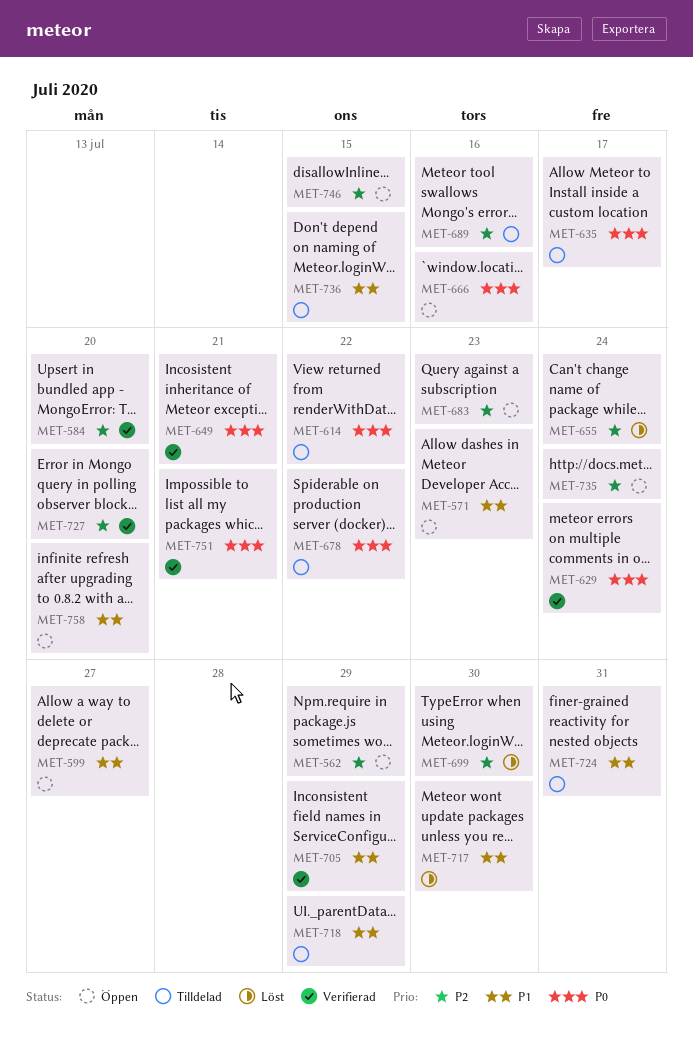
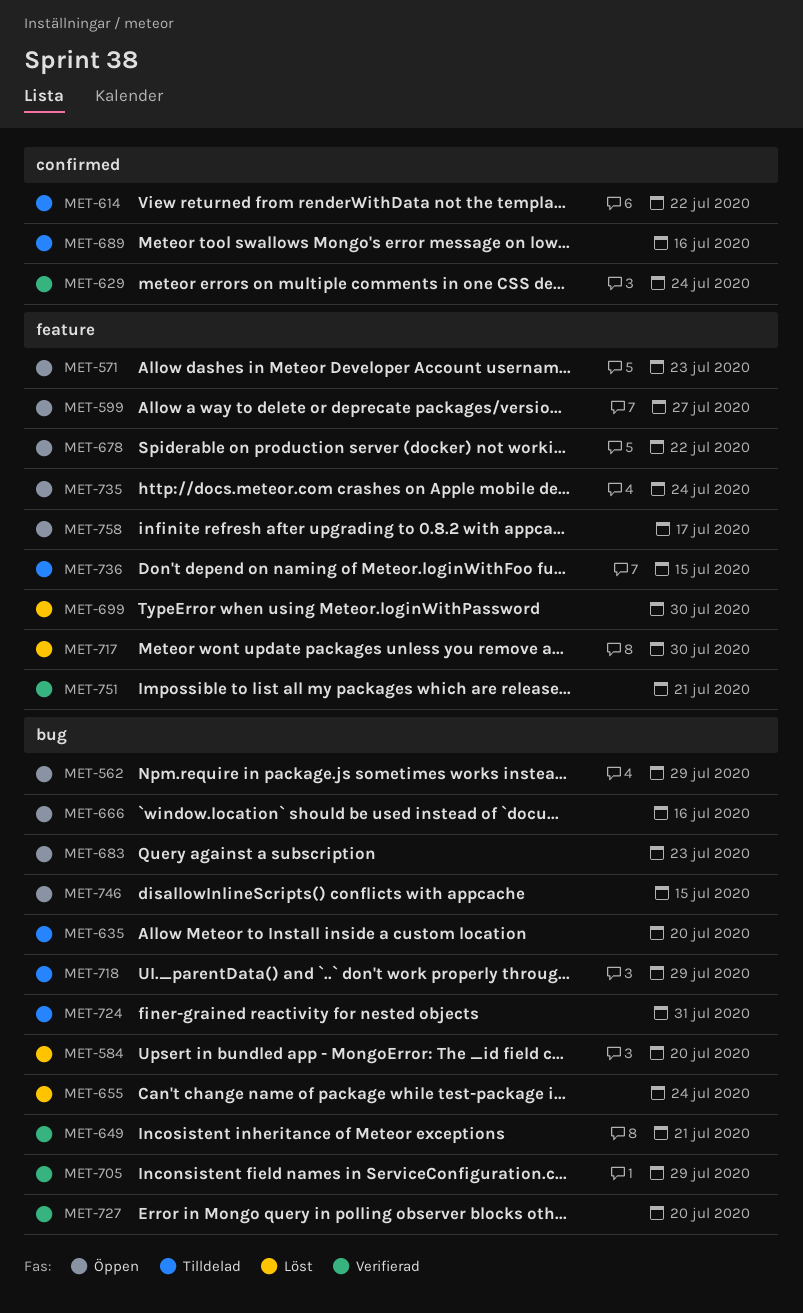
MET-584, status: Verifierad -> Löst
MET-635, due: Jul 17 -> Jul 20
MET-678, status: Tilldelad -> Öppen
MET-758, due: Jul 20 -> Jul 17

